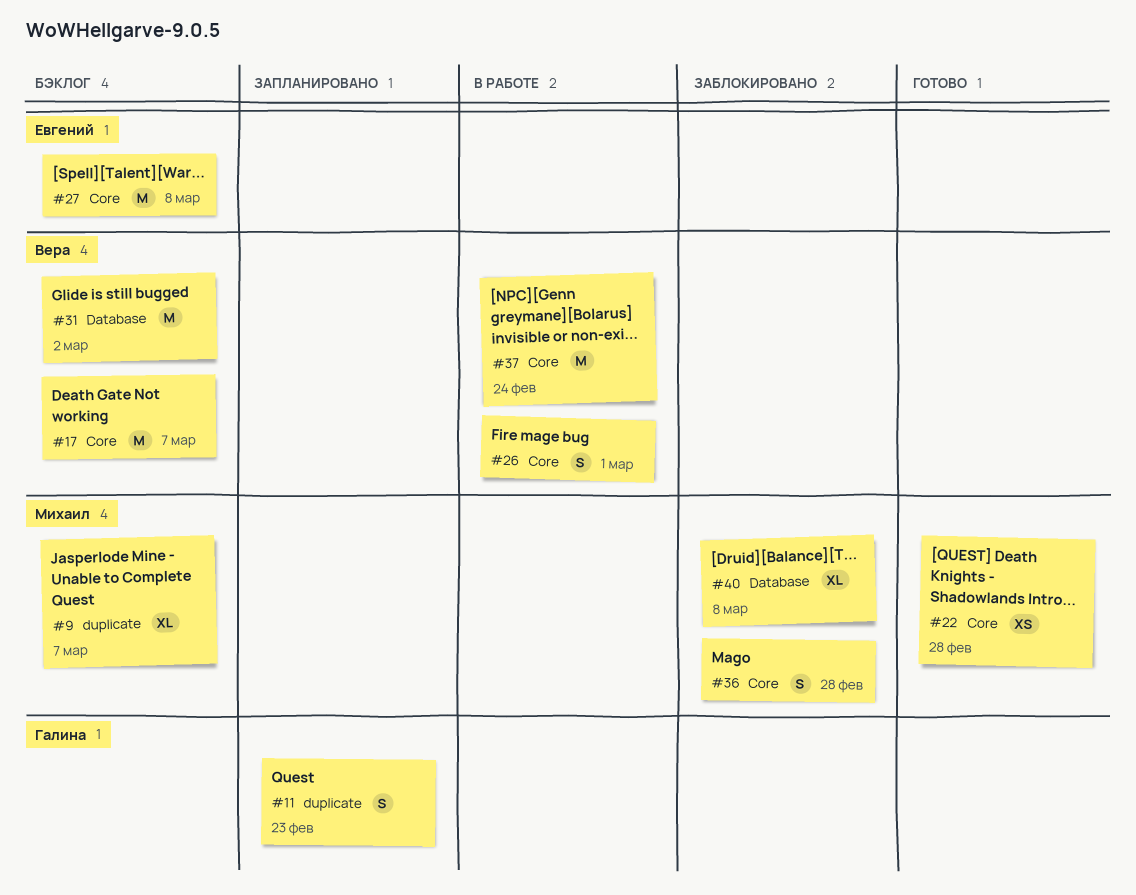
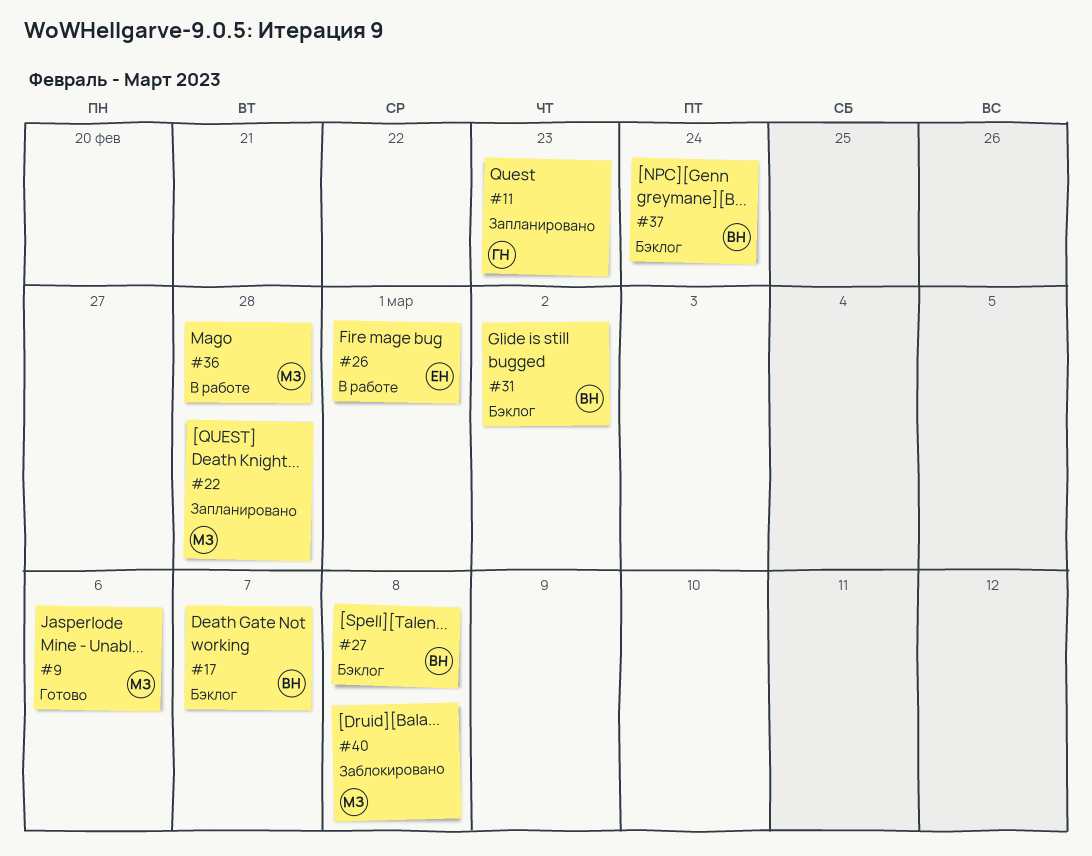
#9, status: Бэклог -> Готово
#9, due: Mar 7 -> Mar 6
#22, status: Готово -> Запланировано
#26, owner: Вера -> Евгений
#27, owner: Евгений -> Вера
#36, status: Заблокировано -> В работе
#37, status: В работе -> Бэклог

